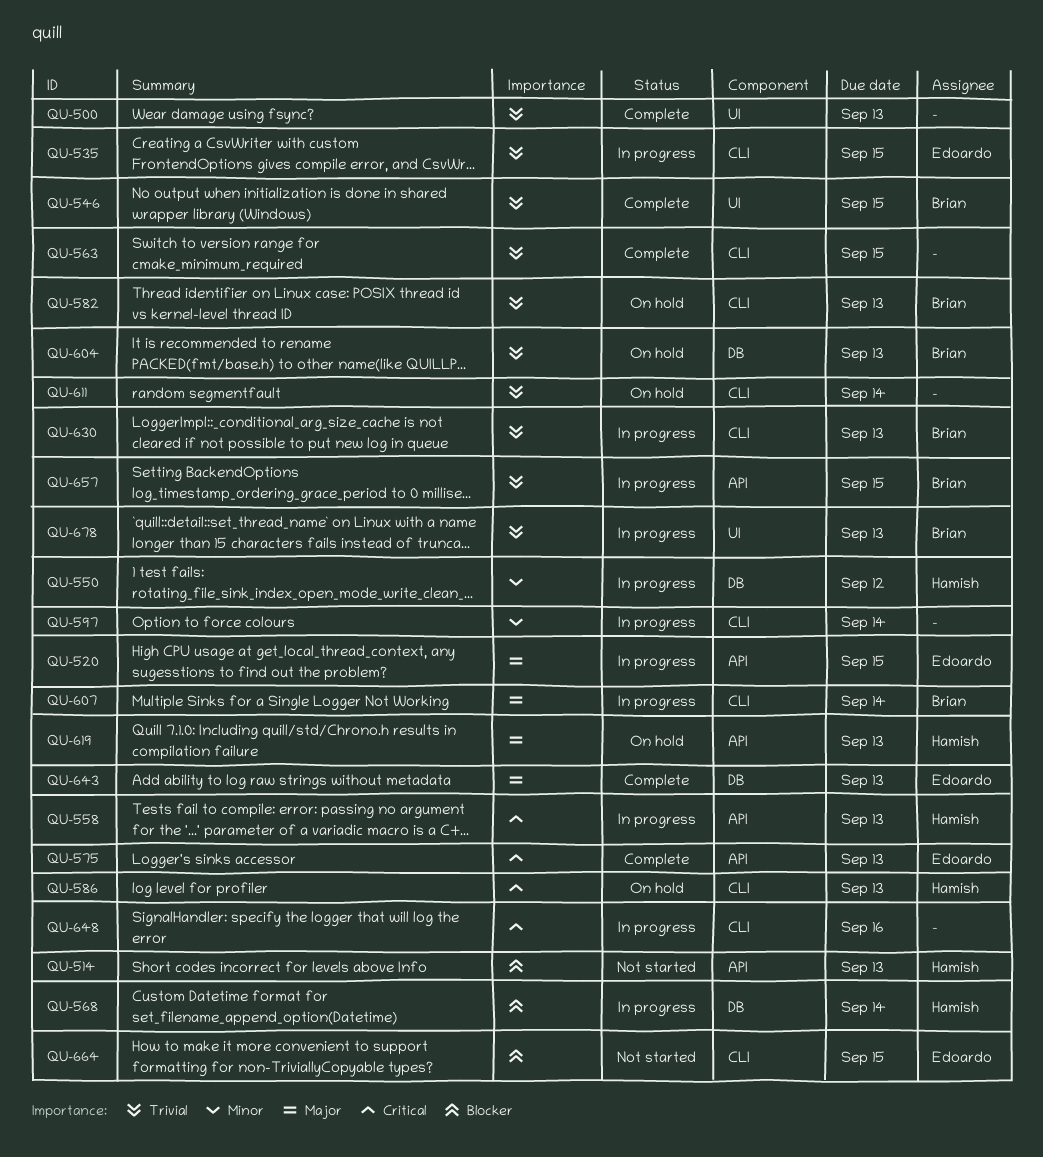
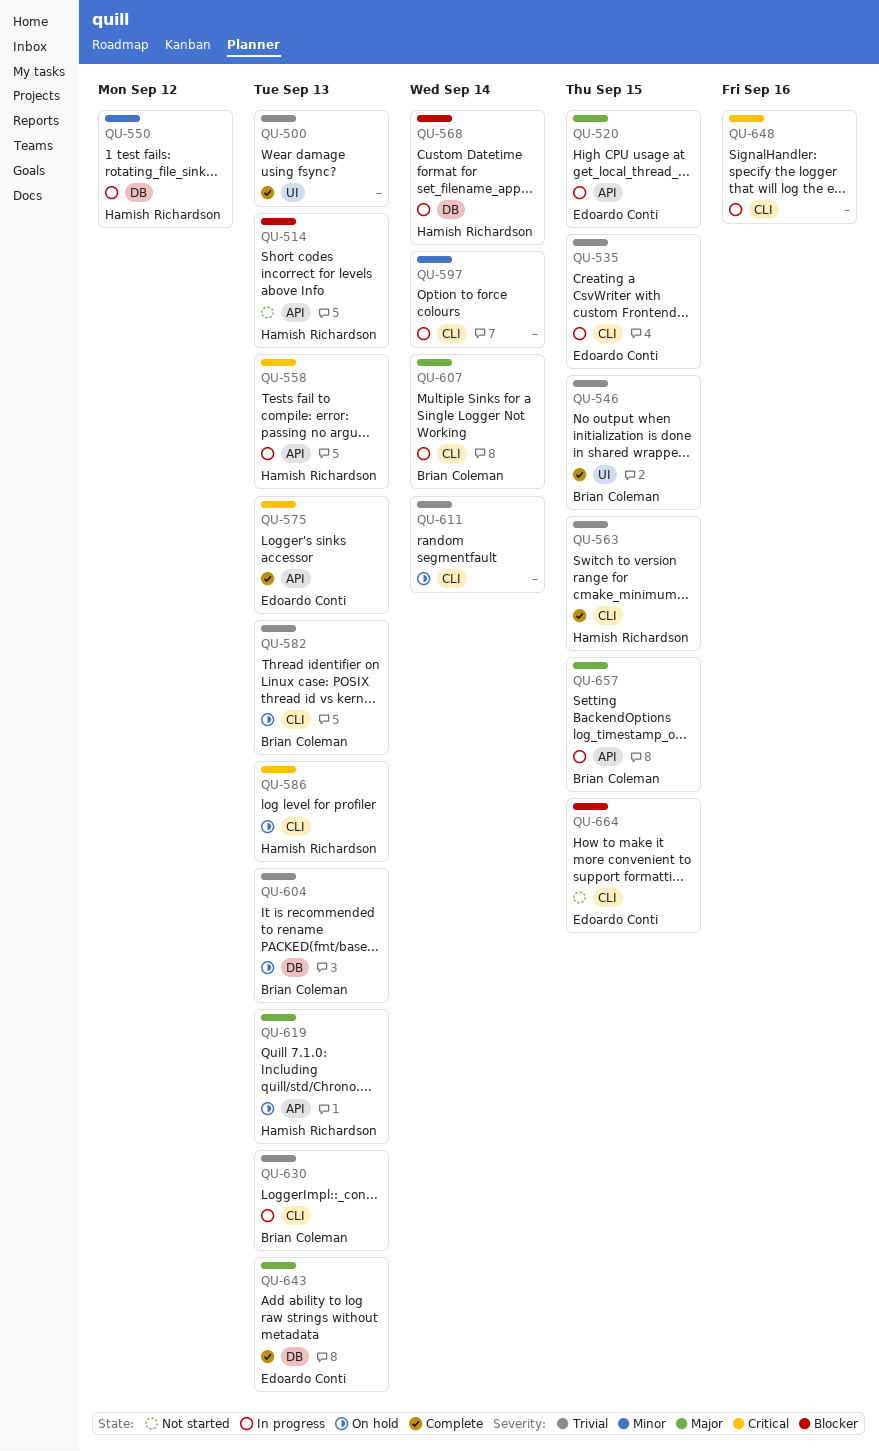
QU-563, owner: none -> Hamish Richardson
QU-657, priority: Trivial -> Major
QU-678: present -> none

